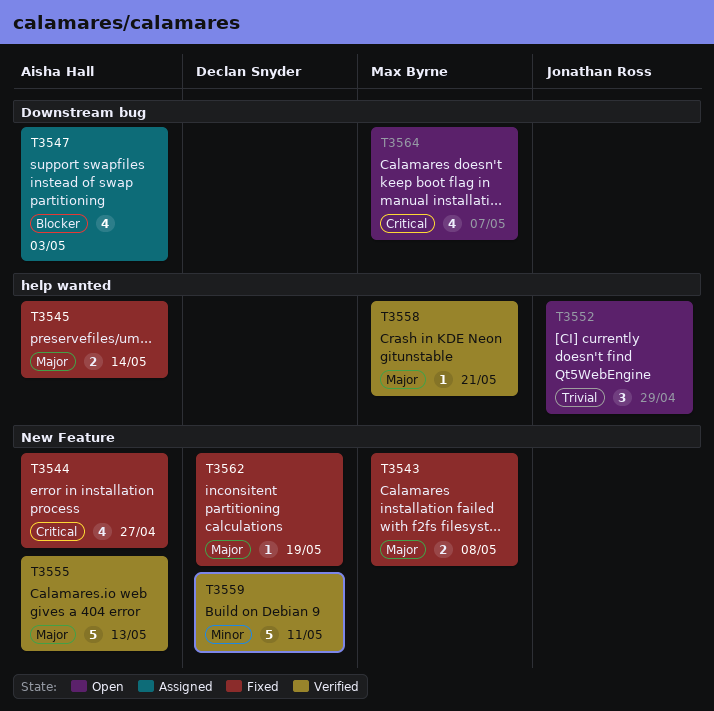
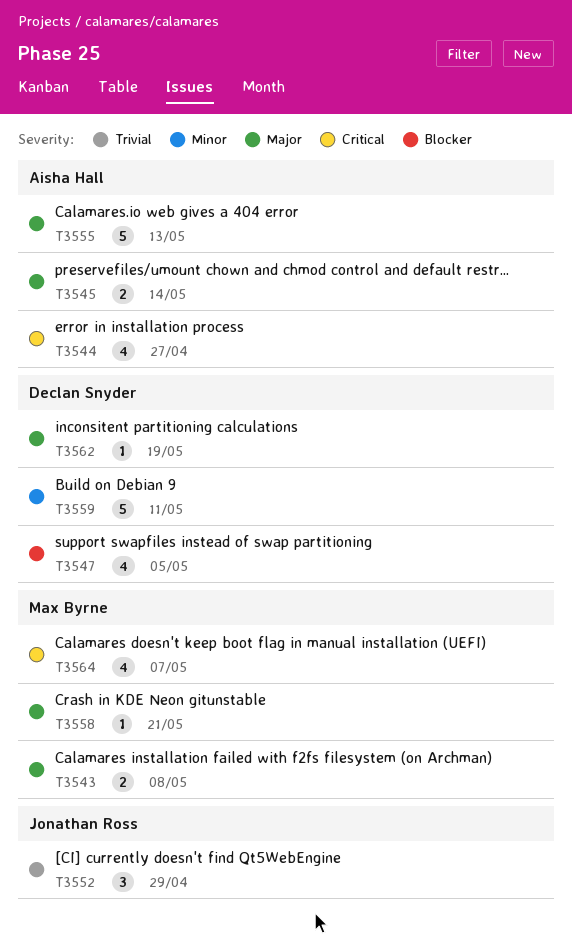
T3547, owner: Aisha Hall -> Declan Snyder
T3547, due: May 3 -> May 5

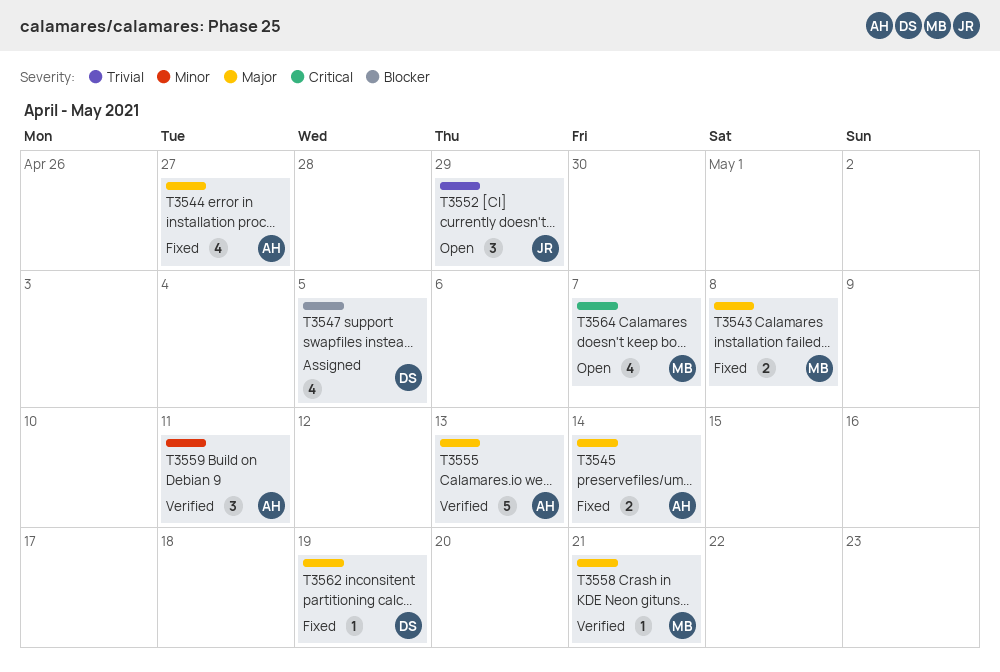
T3544, priority: Critical -> Major
T3559, owner: Declan Snyder -> Aisha Hall
T3559, estimate: 5 -> 3

